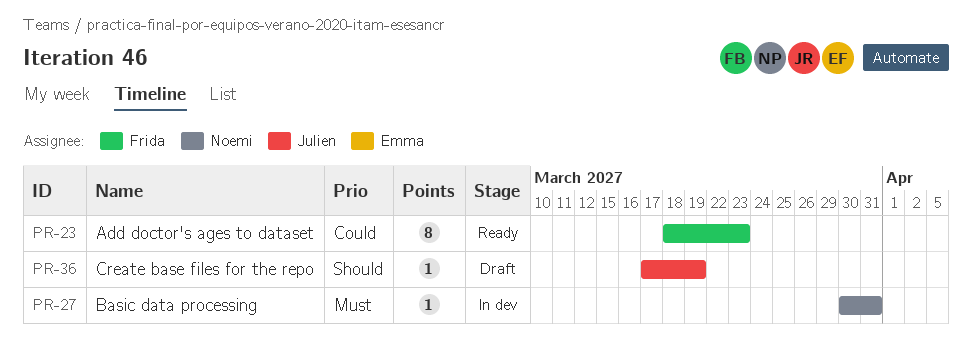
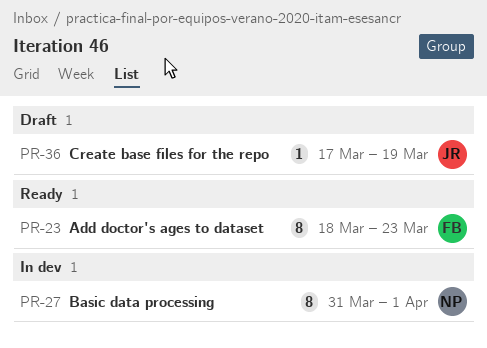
PR-27, estimate: 1 -> 8
PR-27, start: Mar 30 -> Mar 31
PR-27, due: Mar 31 -> Apr 1

